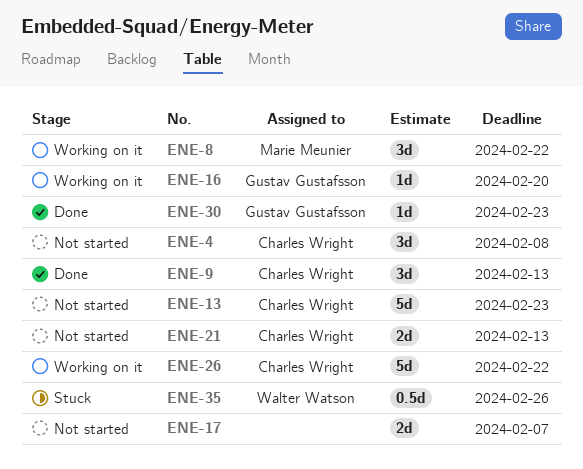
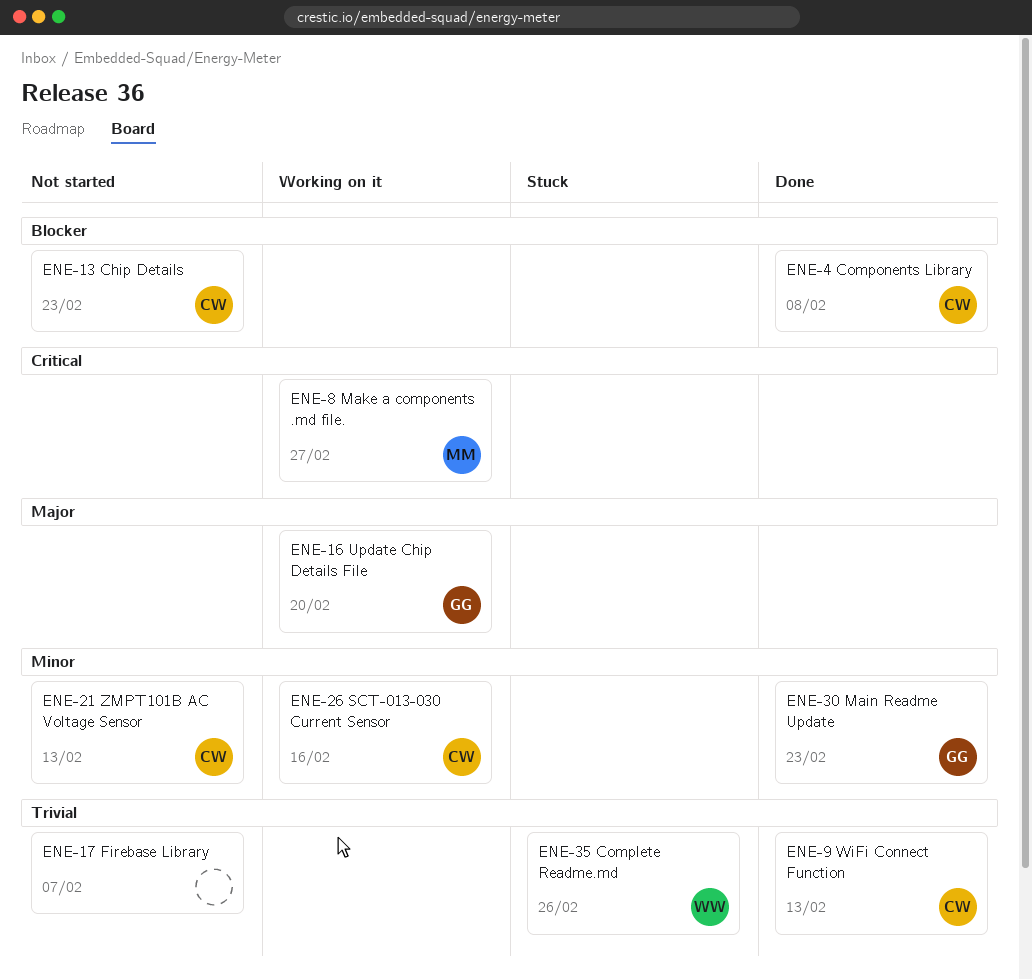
ENE-4, status: Not started -> Done
ENE-8, due: Feb 22 -> Feb 27
ENE-26, due: Feb 22 -> Feb 16

